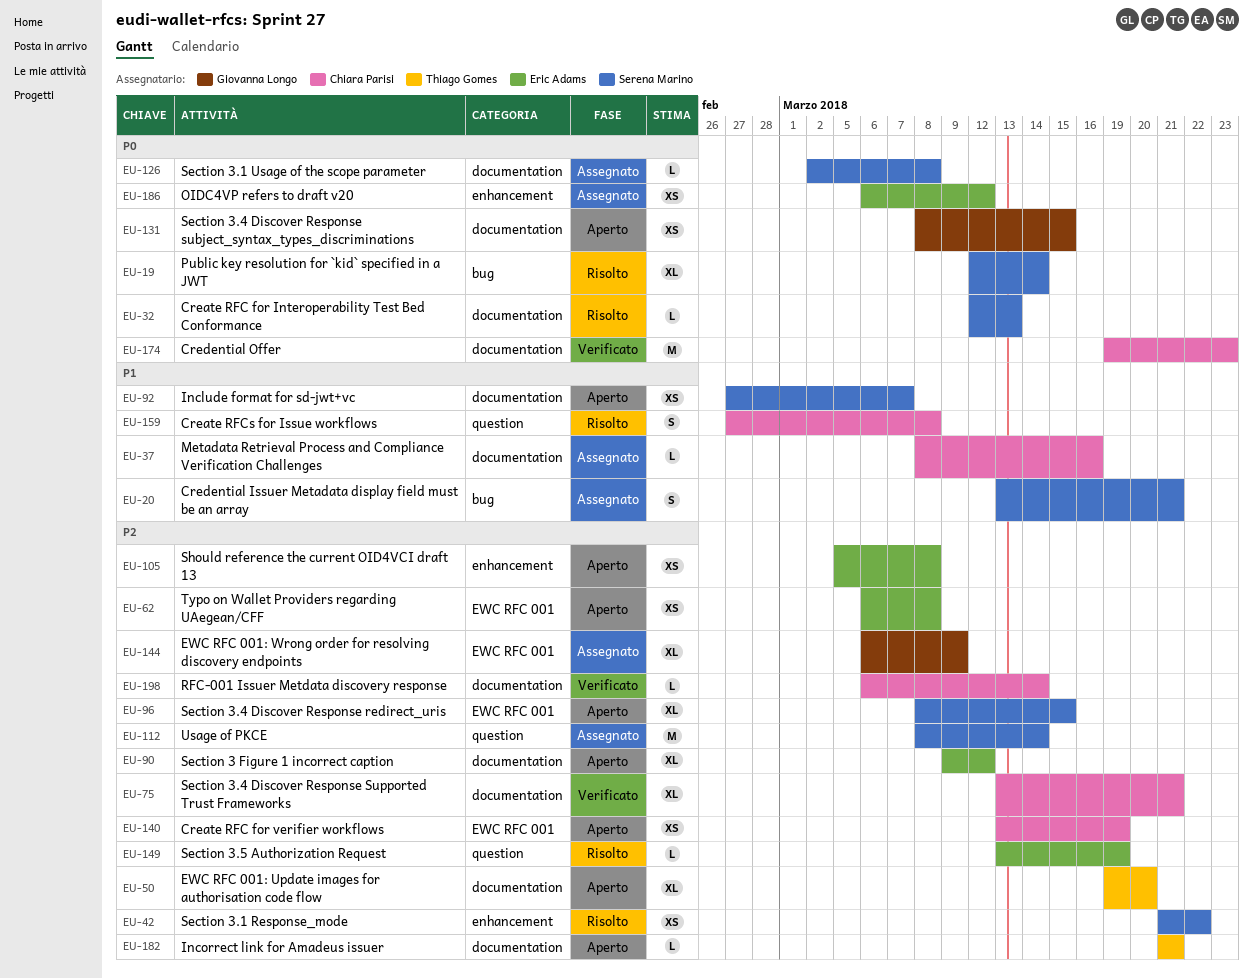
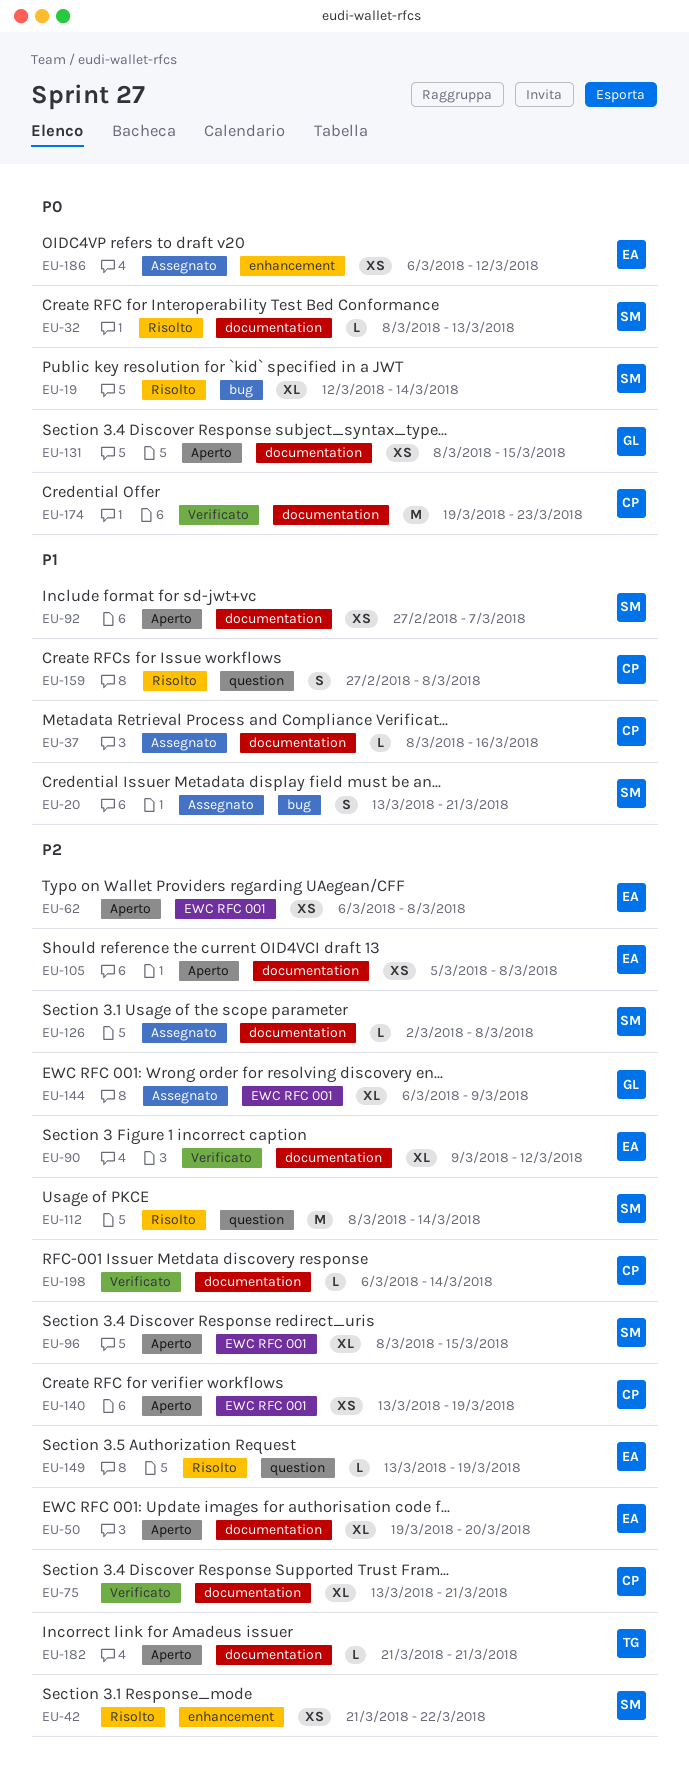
EU-32, start: Mar 12 -> Mar 8
EU-50, owner: Thiago Gomes -> Eric Adams
EU-90, status: Aperto -> Verificato
EU-105, label: enhancement -> documentation
EU-112, status: Assegnato -> Risolto
EU-126, priority: P0 -> P2

